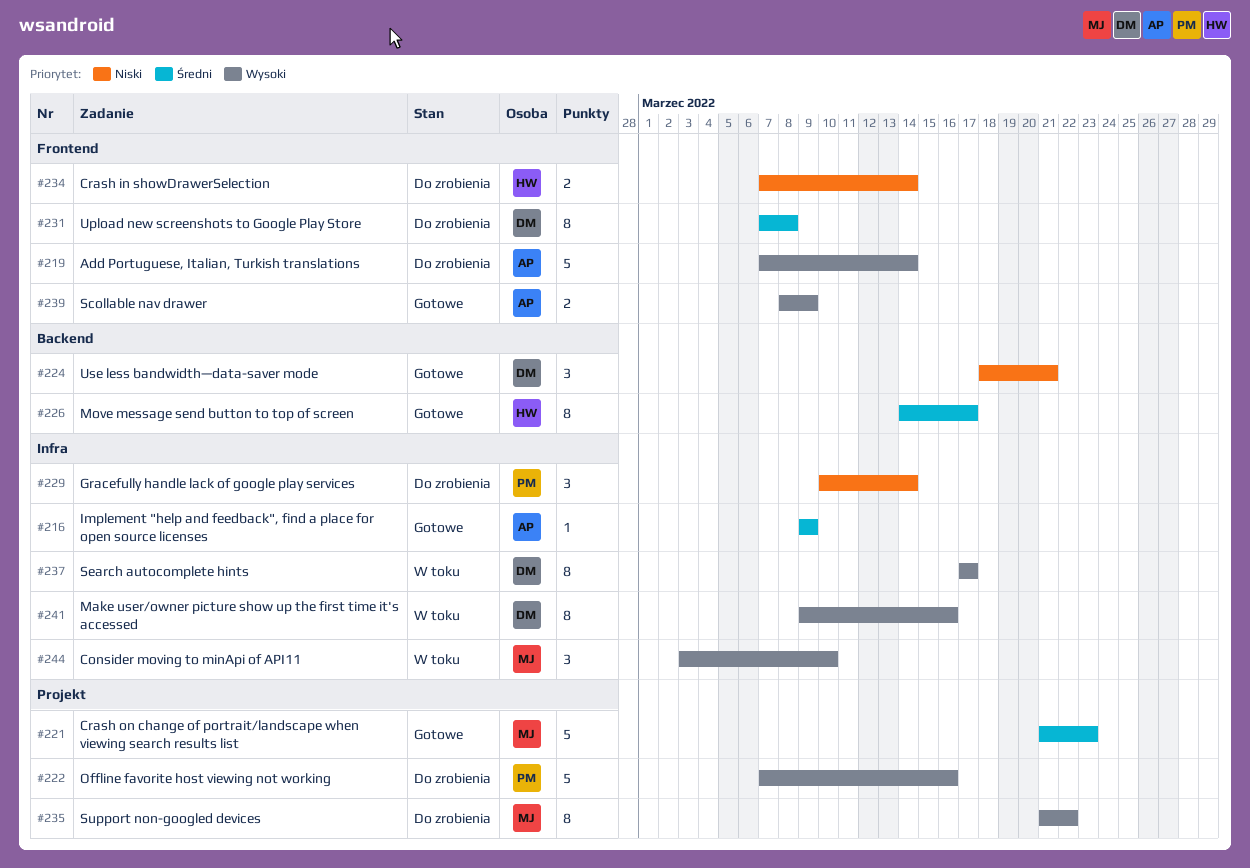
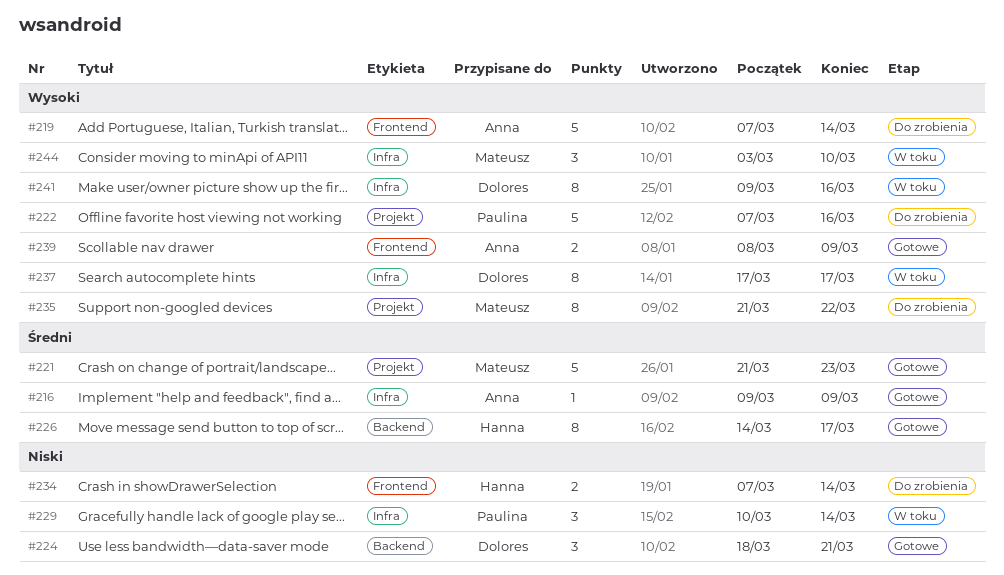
#229, status: Do zrobienia -> W toku
#231: present -> none

